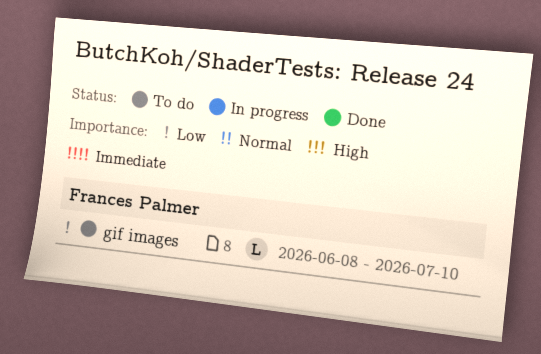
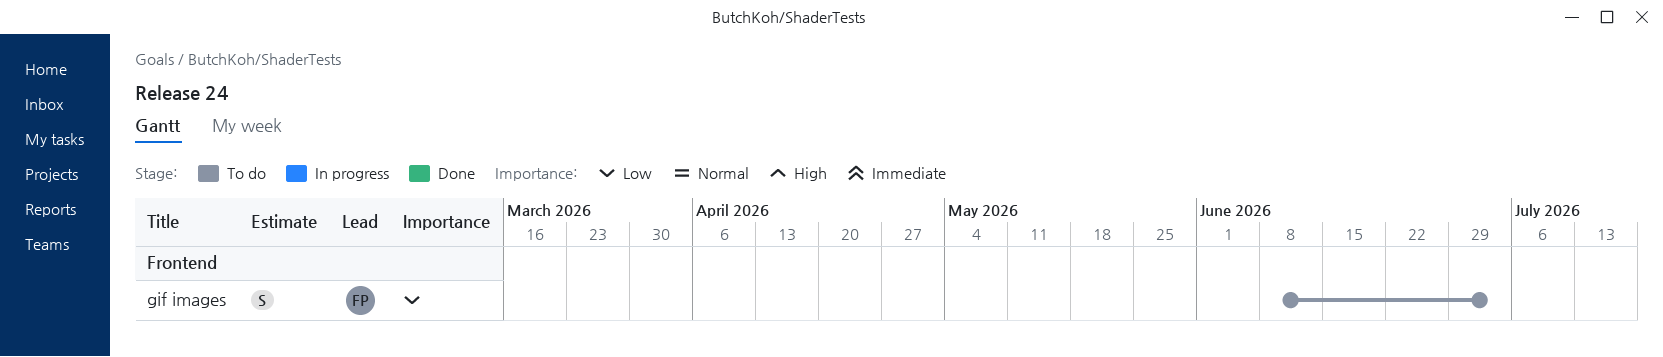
gif images, estimate: L -> S
gif images, due: Jul 10 -> Jul 3

